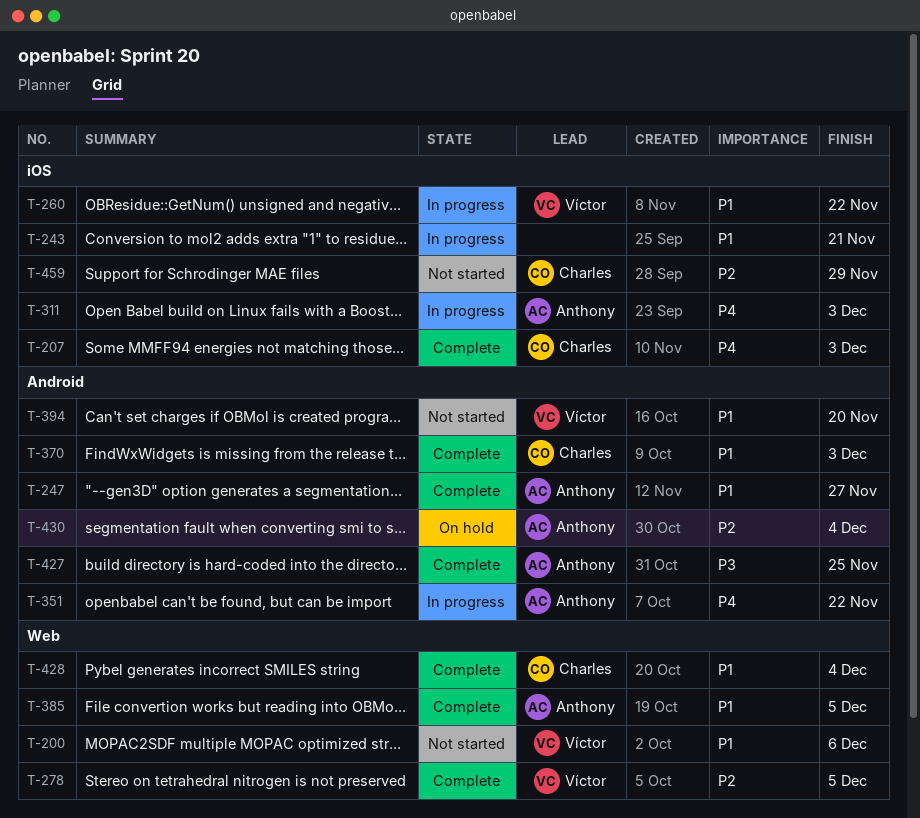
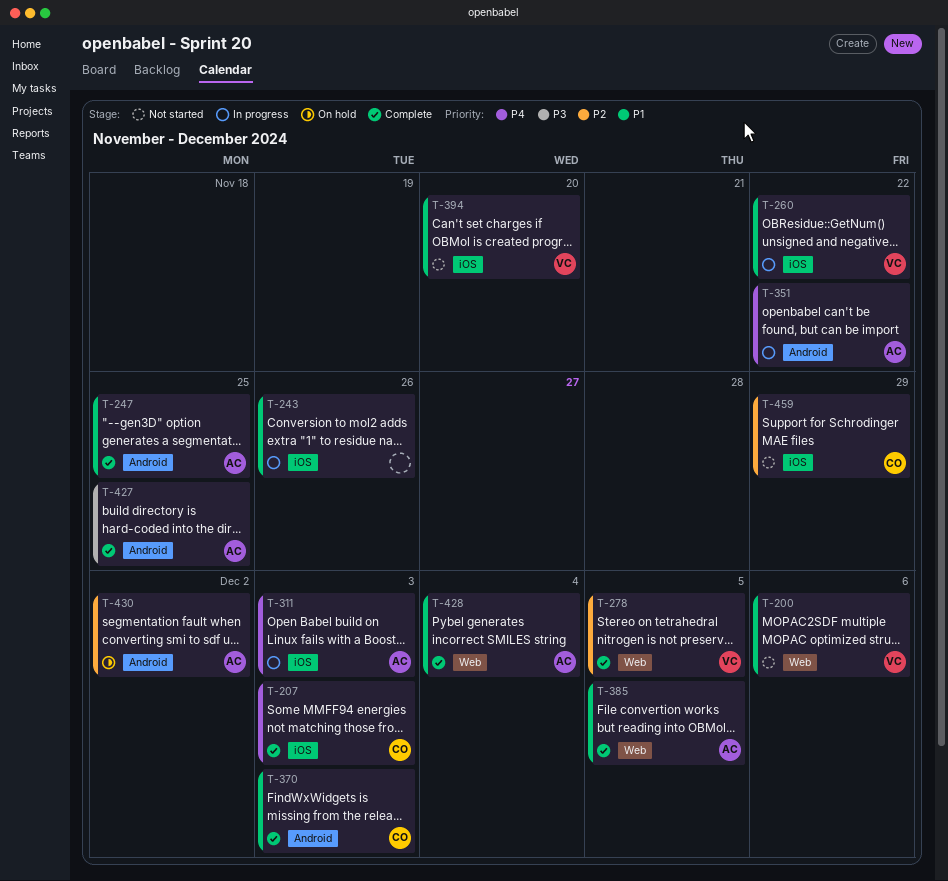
T-243, due: Nov 21 -> Nov 26
T-247, due: Nov 27 -> Nov 25
T-394, label: Android -> iOS
T-428, owner: Charles -> Anthony
T-430, due: Dec 4 -> Dec 2

